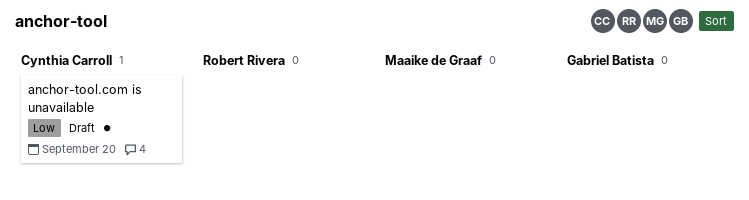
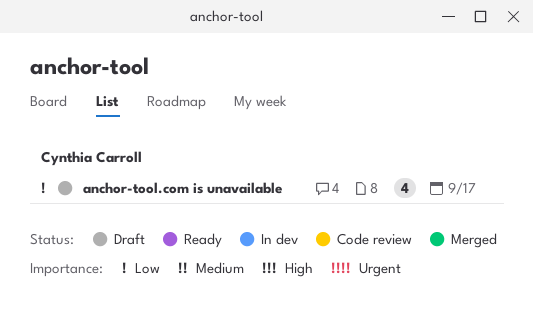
anchor-tool.com is unavailable, estimate: 1 -> 4
anchor-tool.com is unavailable, due: Sep 20 -> Sep 17

